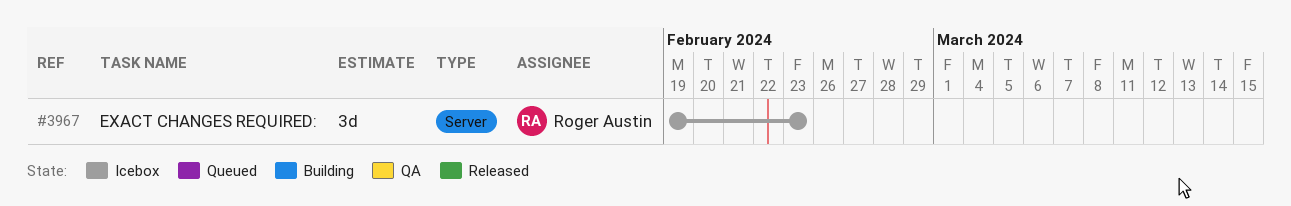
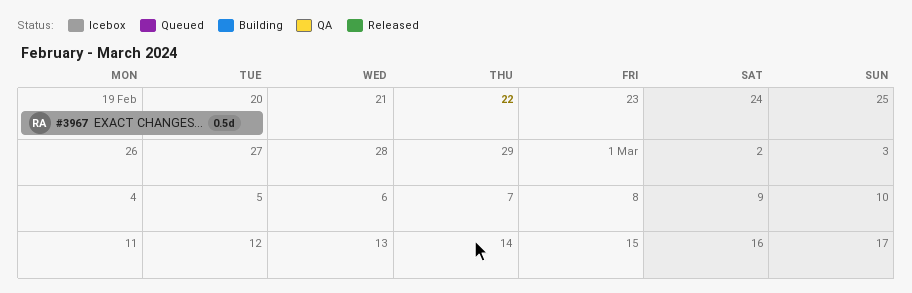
#3967, estimate: 3d -> 0.5d
#3967, due: Feb 23 -> Feb 20

